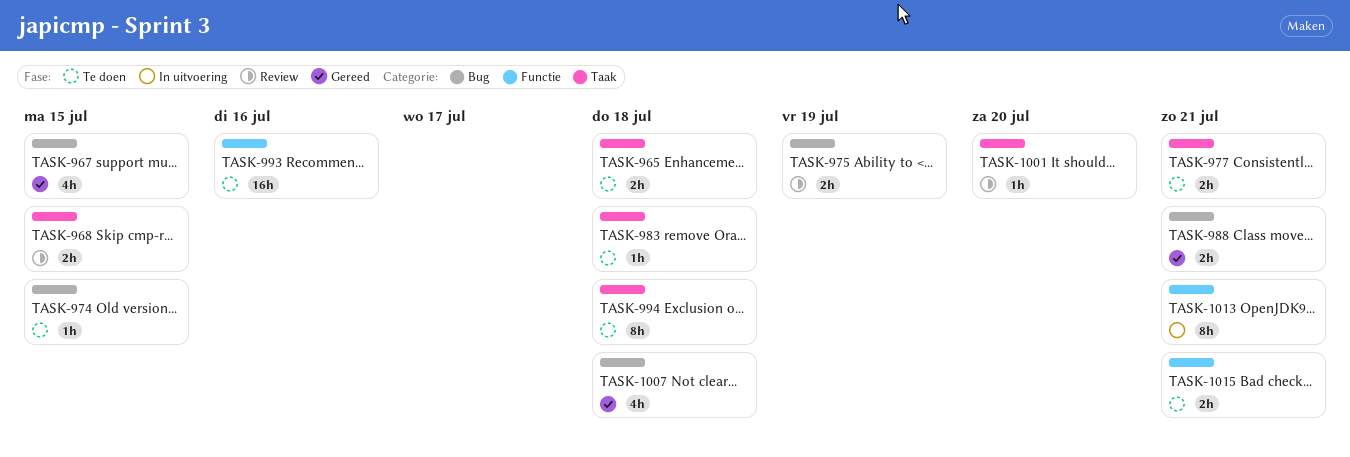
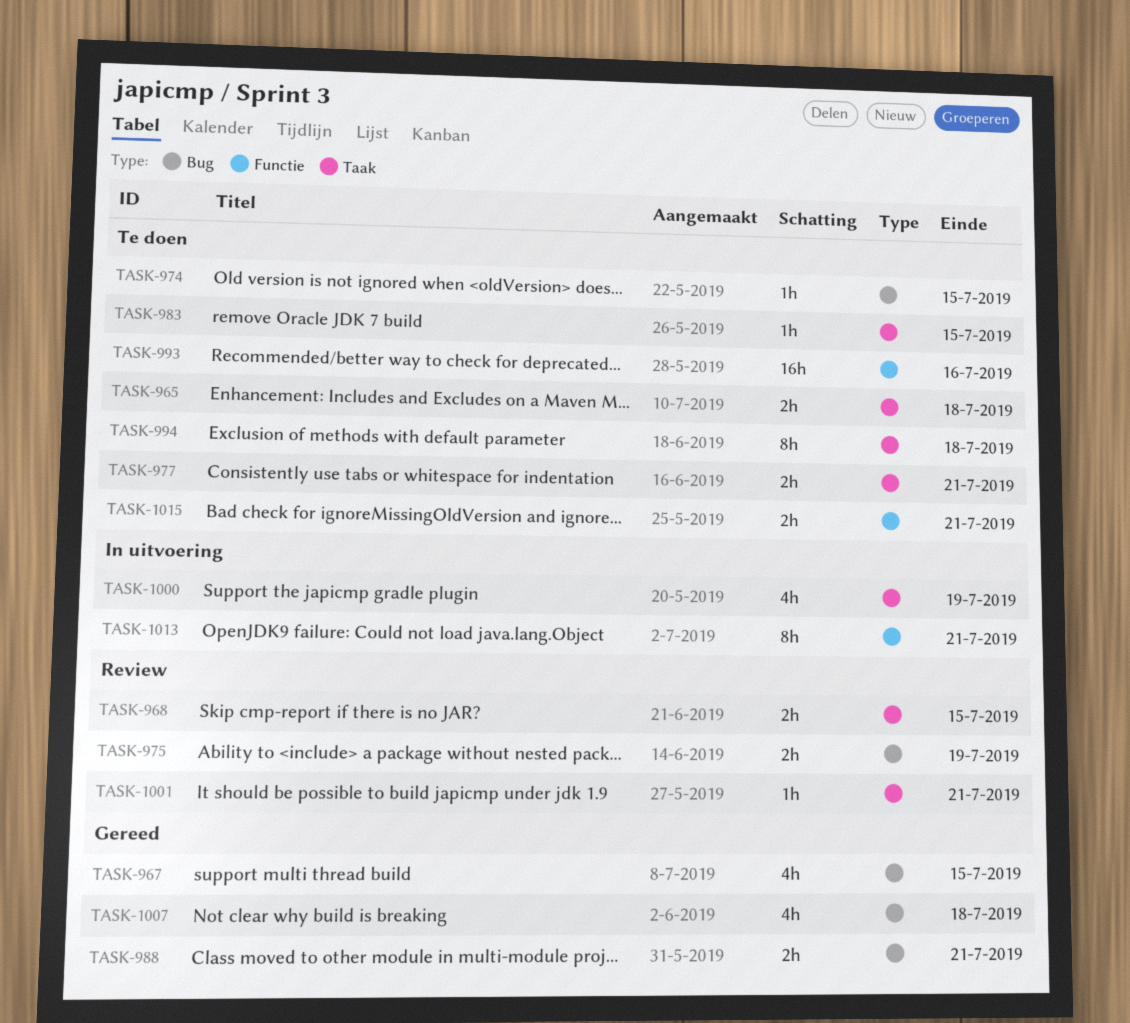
TASK-983, due: Jul 18 -> Jul 15
TASK-1000: none -> present
TASK-1001, due: Jul 20 -> Jul 21

